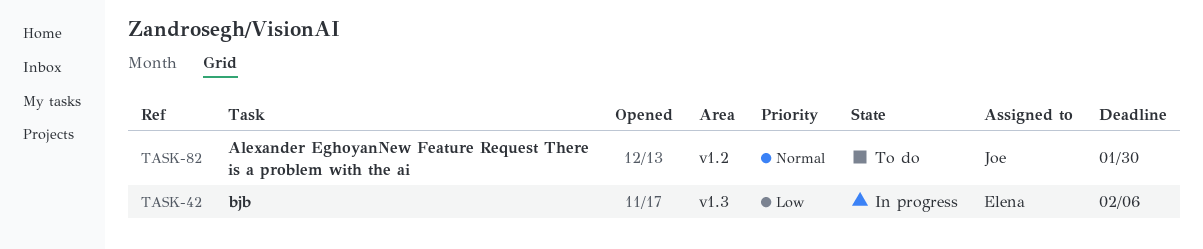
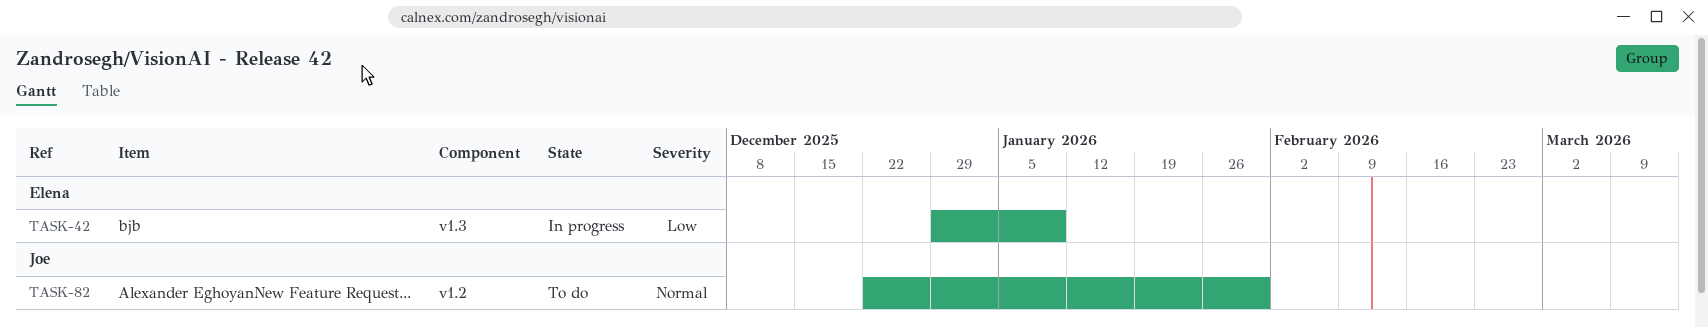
TASK-42, due: Feb 6 -> Jan 9

